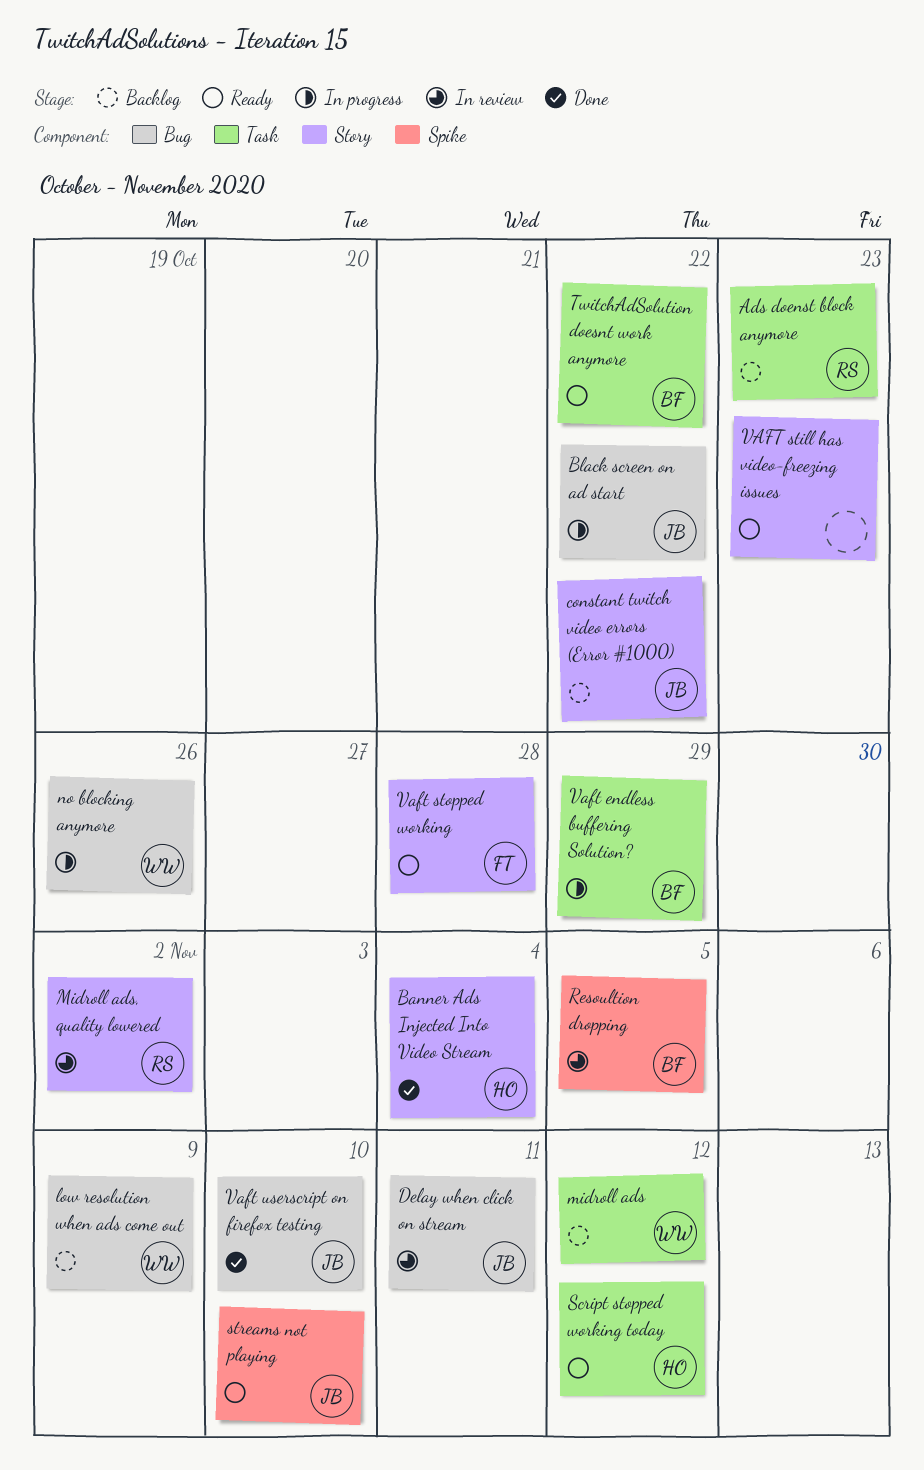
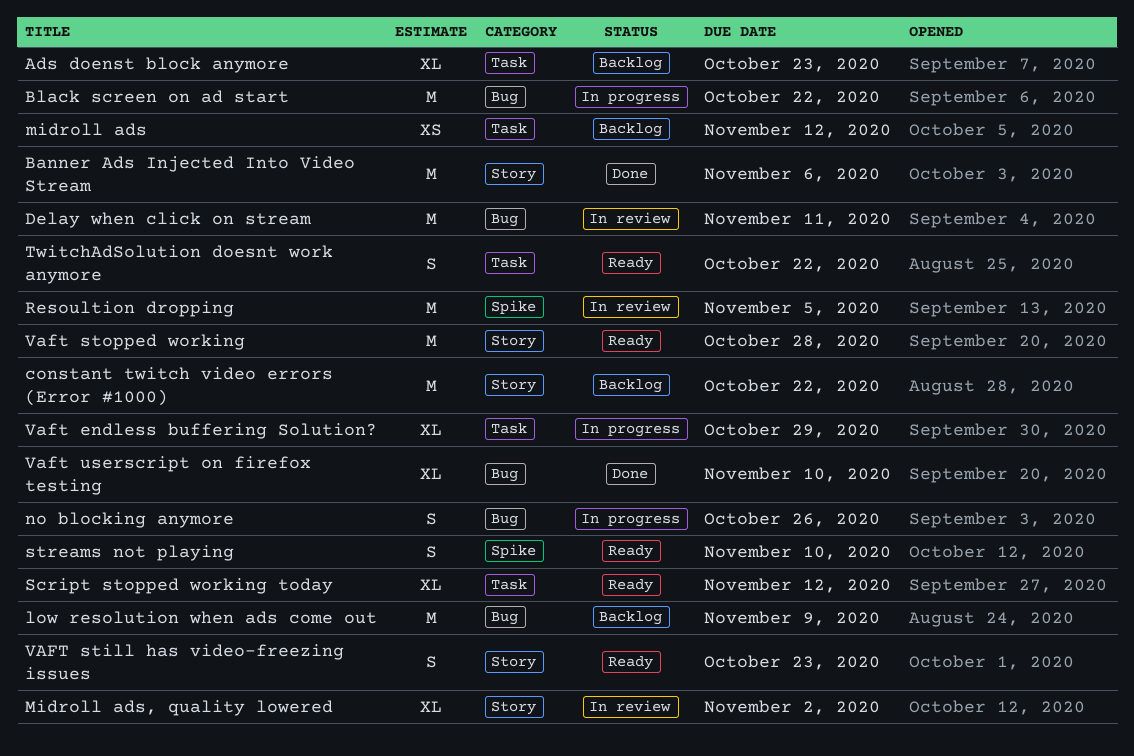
Banner Ads Injected Into Video Stream, due: Nov 4 -> Nov 6

